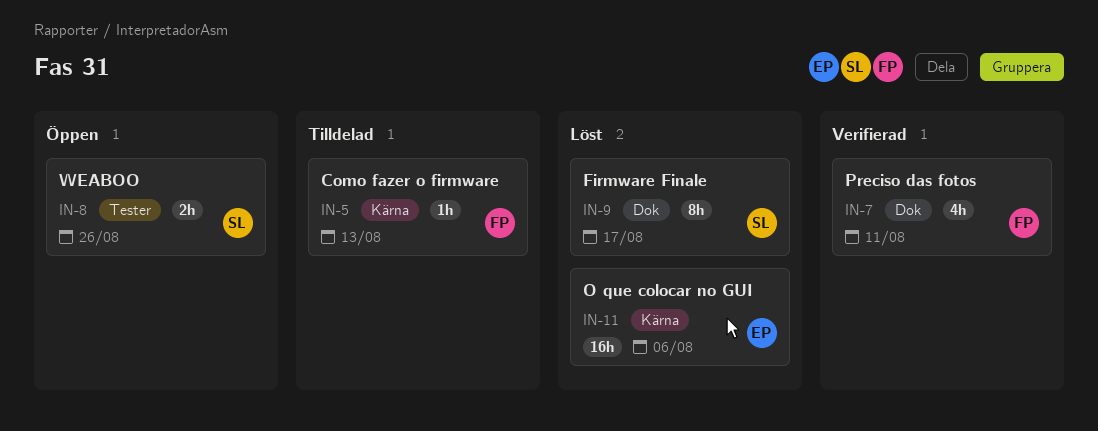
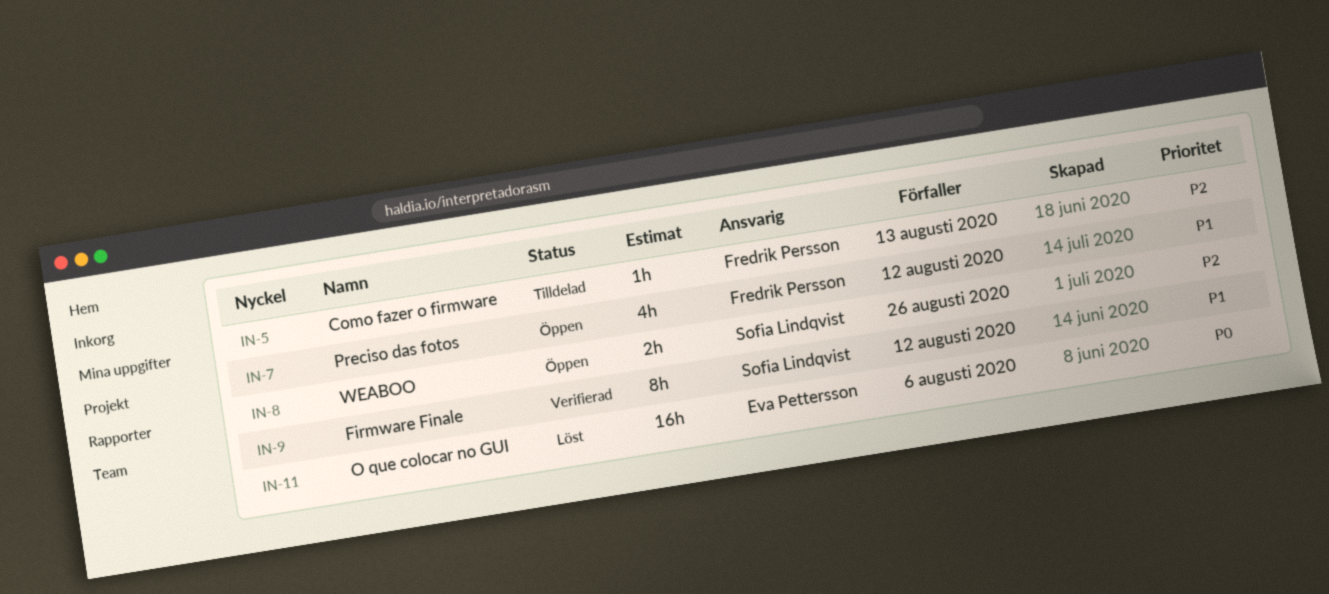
IN-7, status: Verifierad -> Öppen
IN-7, due: Aug 11 -> Aug 12
IN-9, status: Löst -> Verifierad
IN-9, due: Aug 17 -> Aug 12

